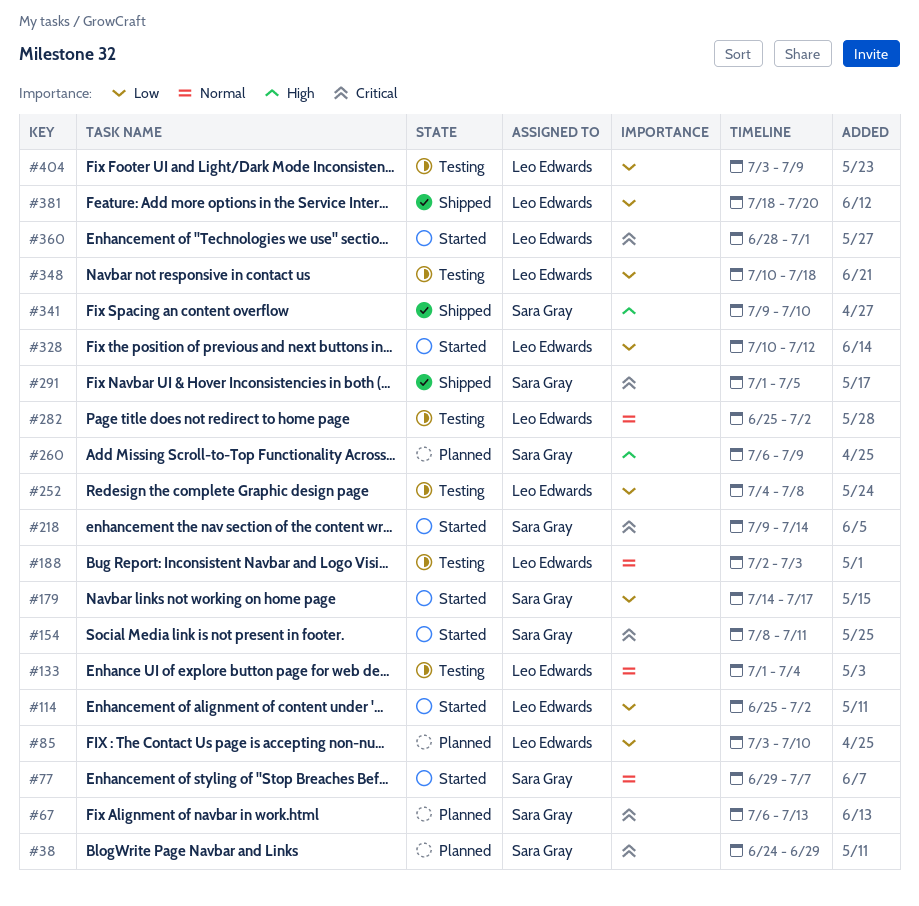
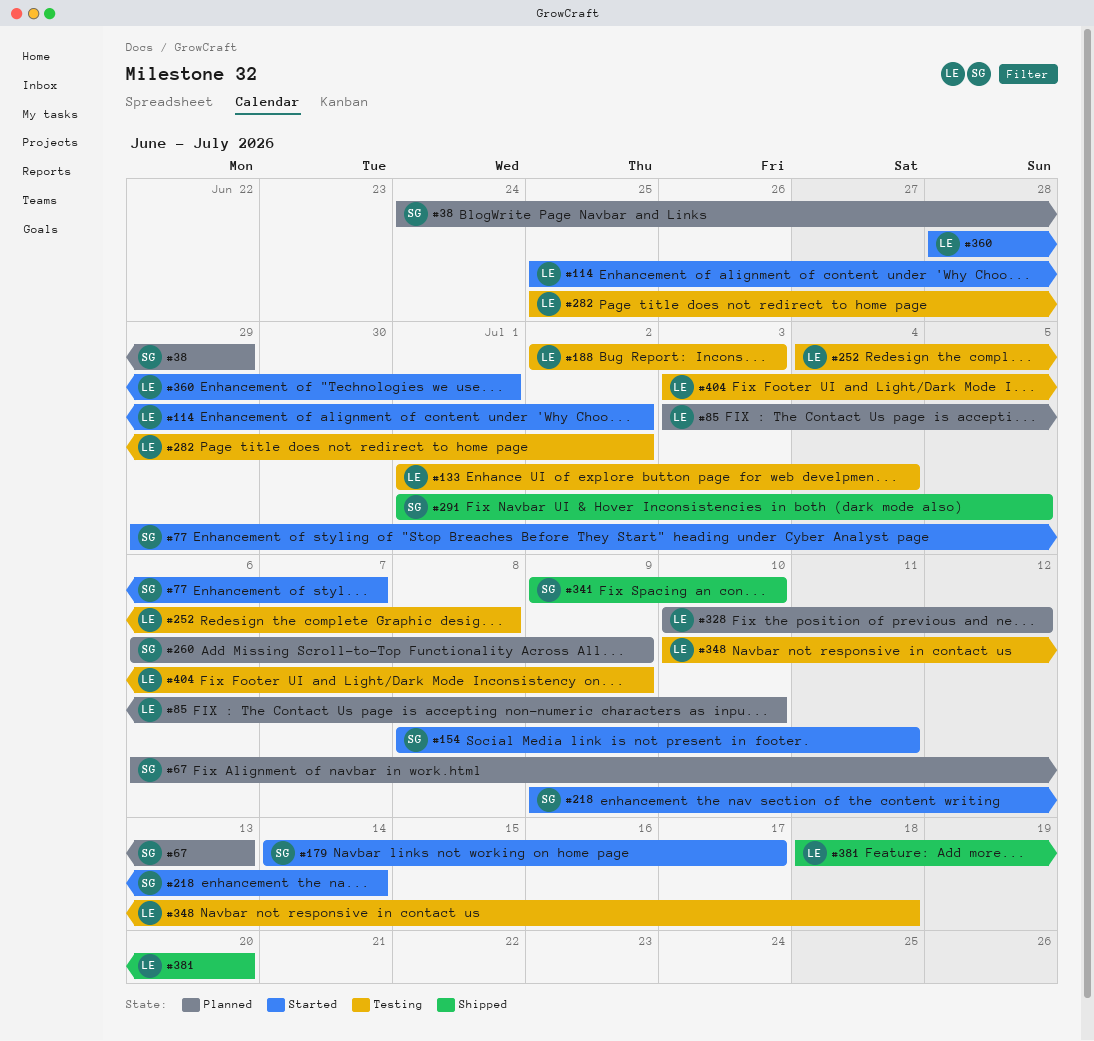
#328, status: Started -> Planned

